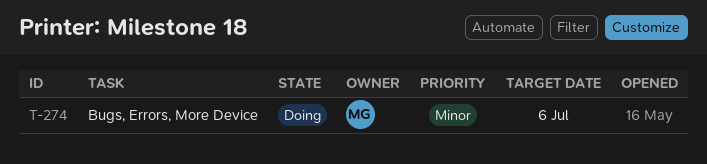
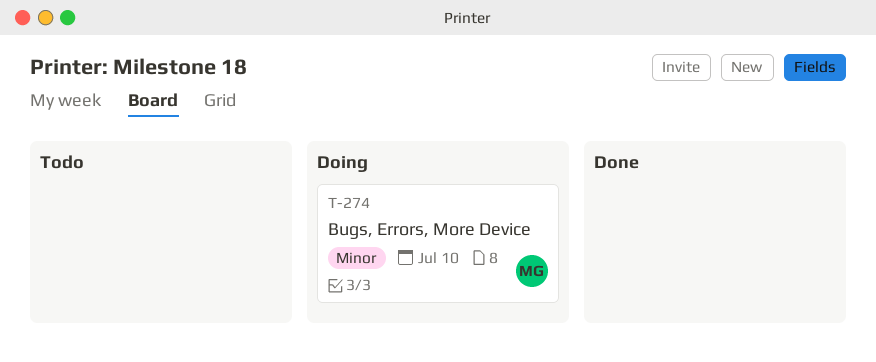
T-274, due: Jul 6 -> Jul 10

